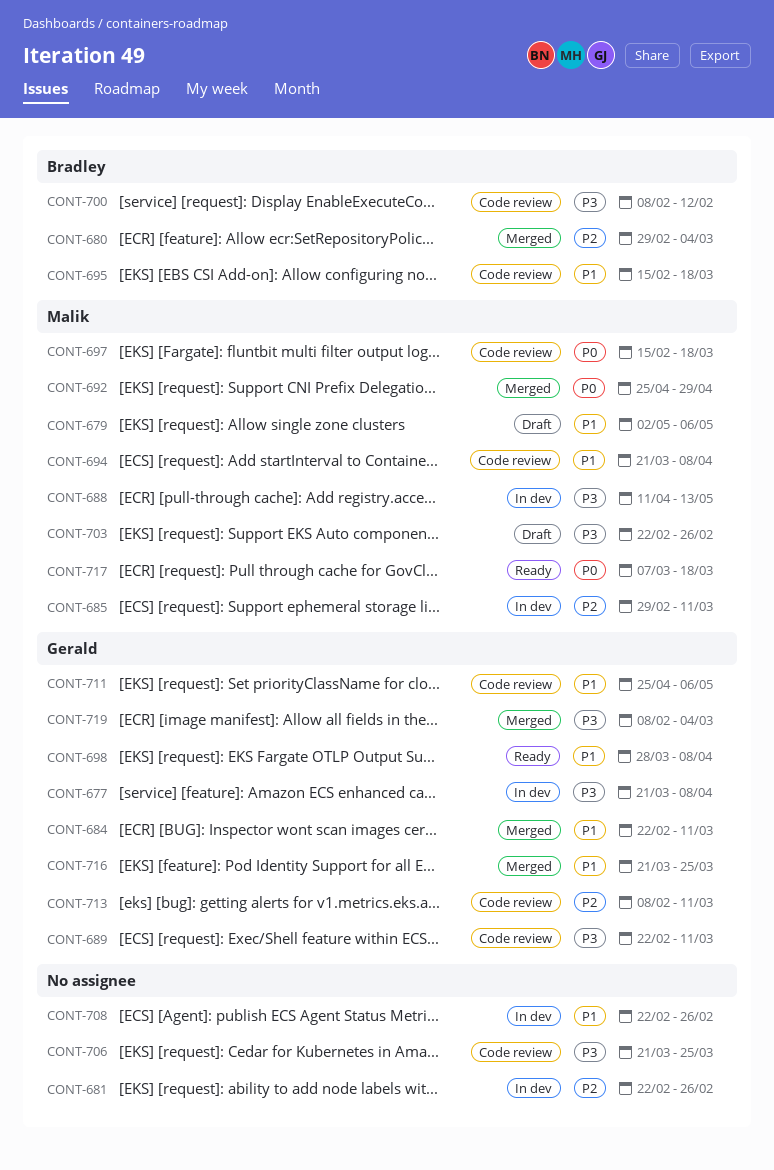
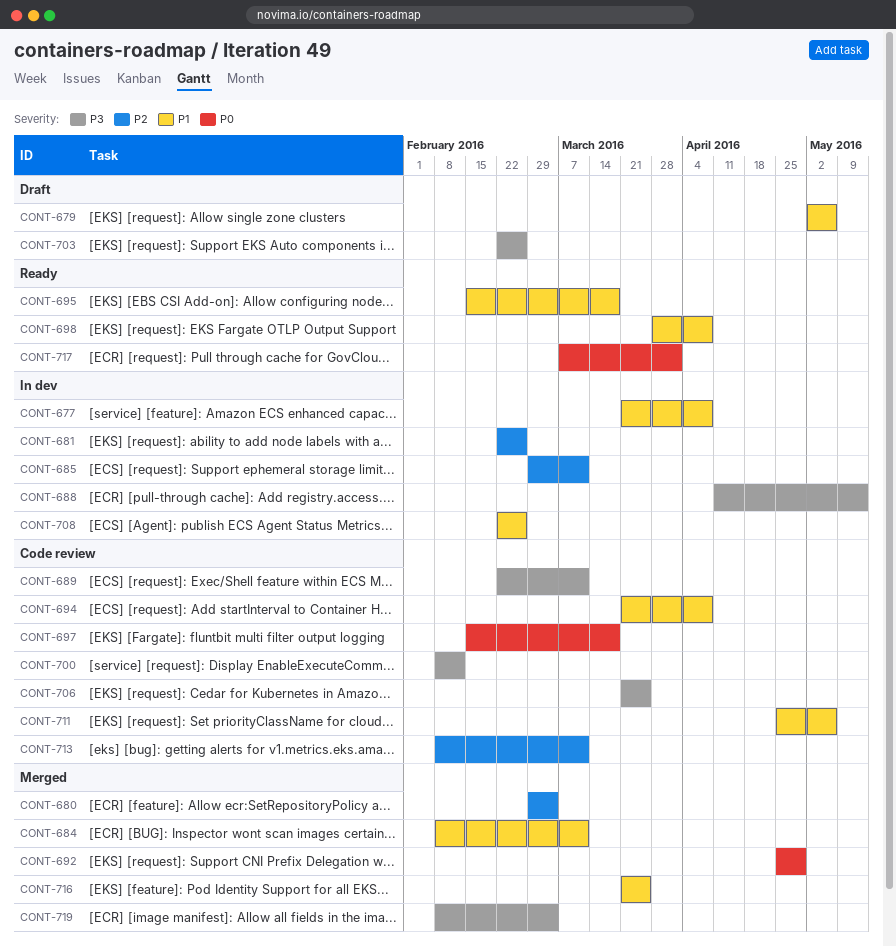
CONT-677, priority: P3 -> P1
CONT-684, start: Feb 22 -> Feb 8
CONT-695, status: Code review -> Ready
CONT-717, due: Mar 18 -> Apr 1

